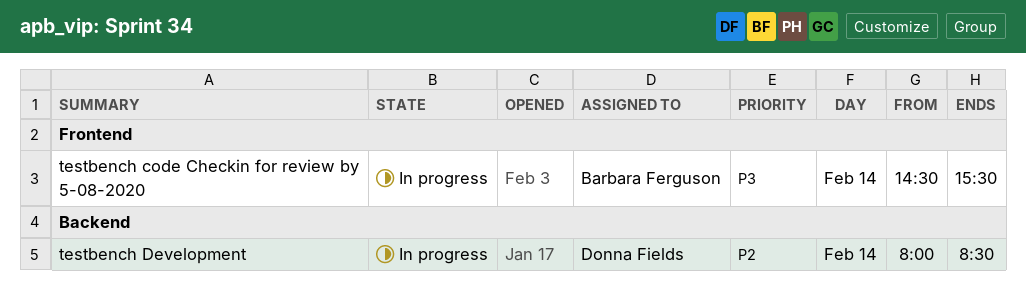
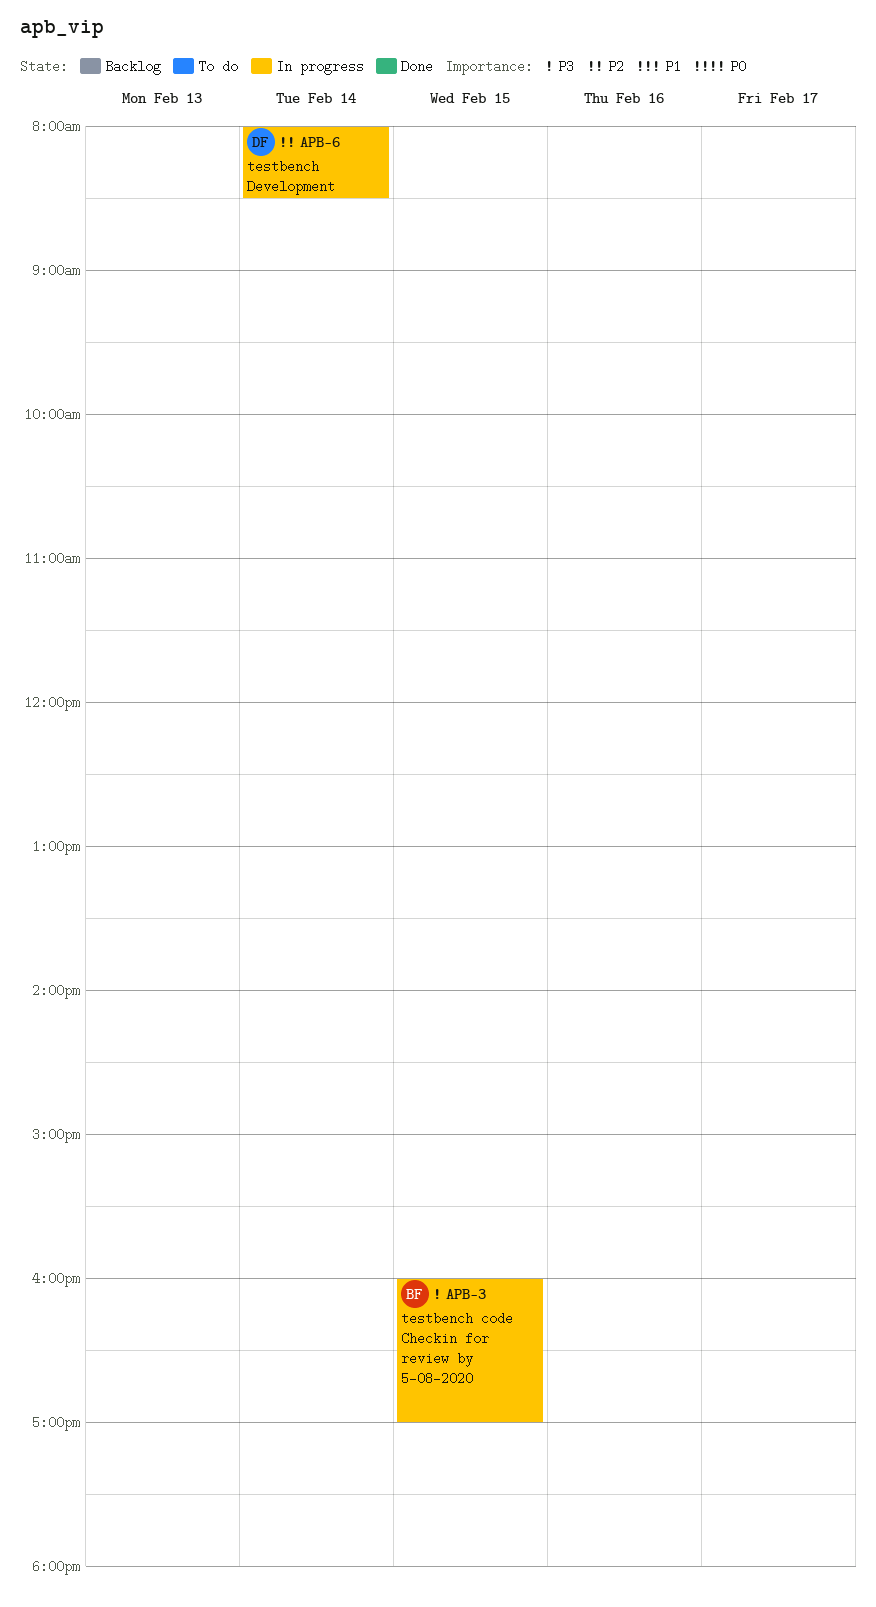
testbench code Checkin for review by 5-08-2020, day: Feb 14 -> Feb 15
testbench code Checkin for review by 5-08-2020, begins: 14:30 -> 16:00
testbench code Checkin for review by 5-08-2020, ends: 15:30 -> 17:00

